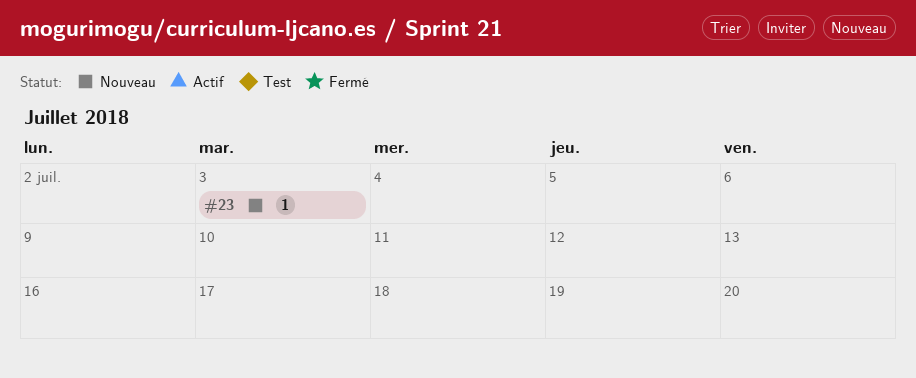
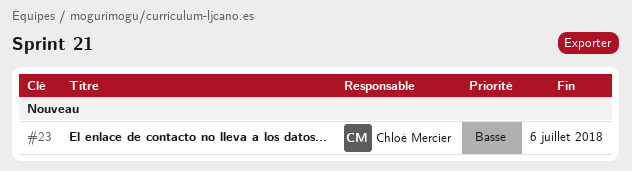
#23, due: Jul 3 -> Jul 6

